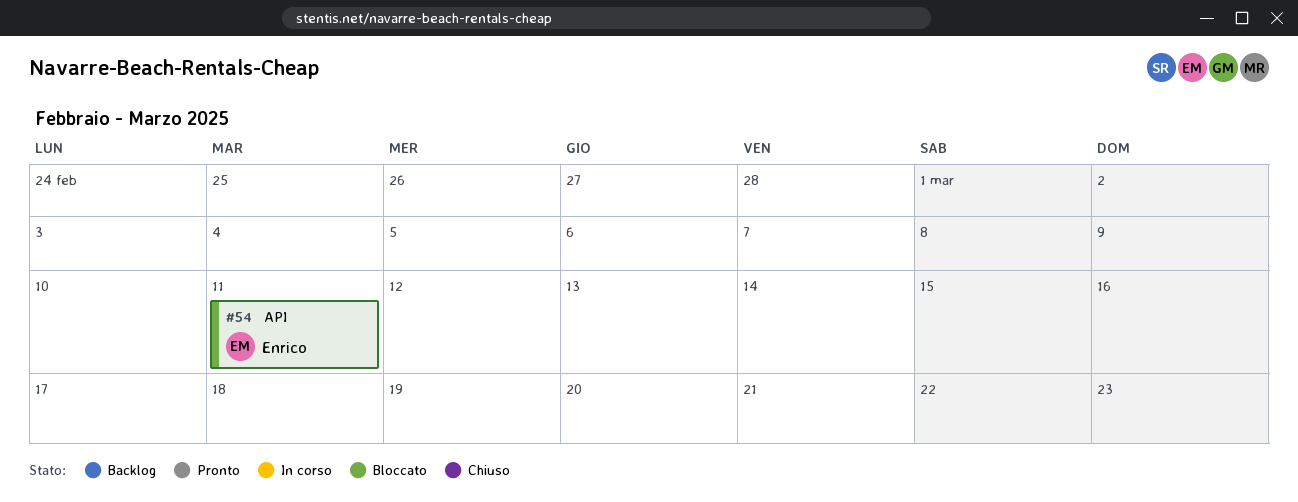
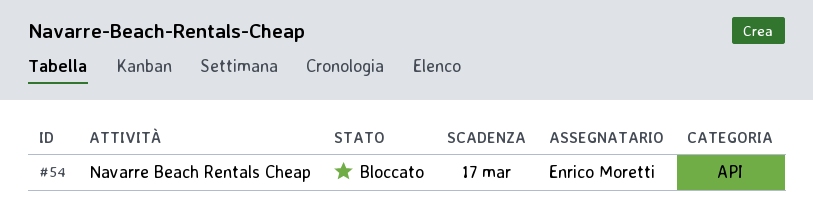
#54, due: Mar 11 -> Mar 17

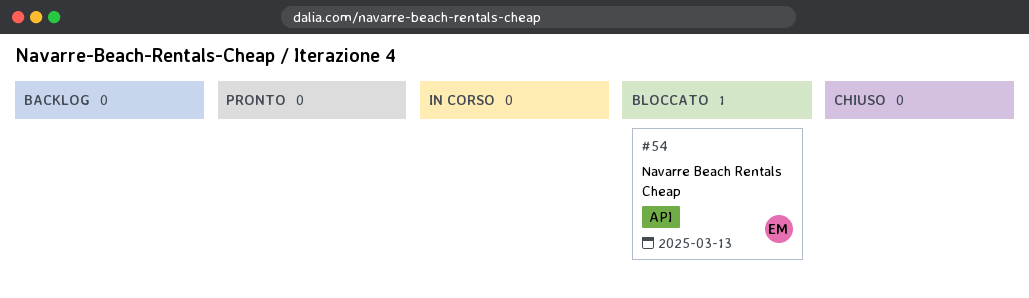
#54, due: Mar 17 -> Mar 13

